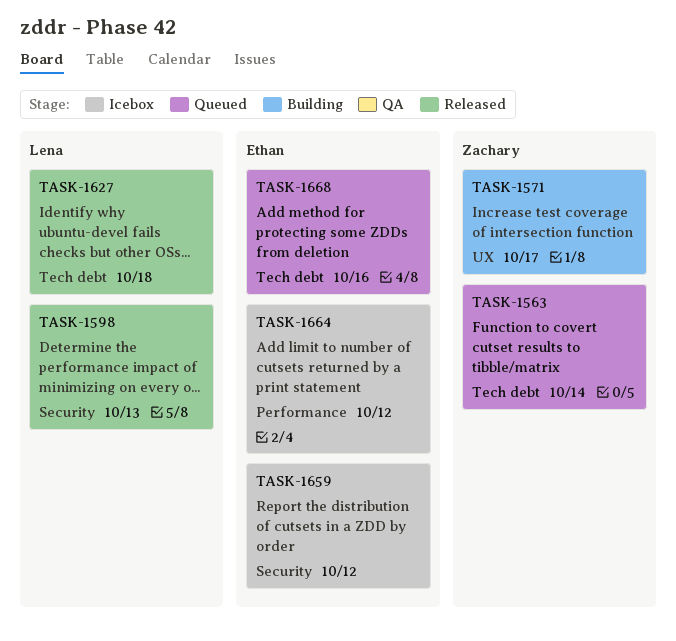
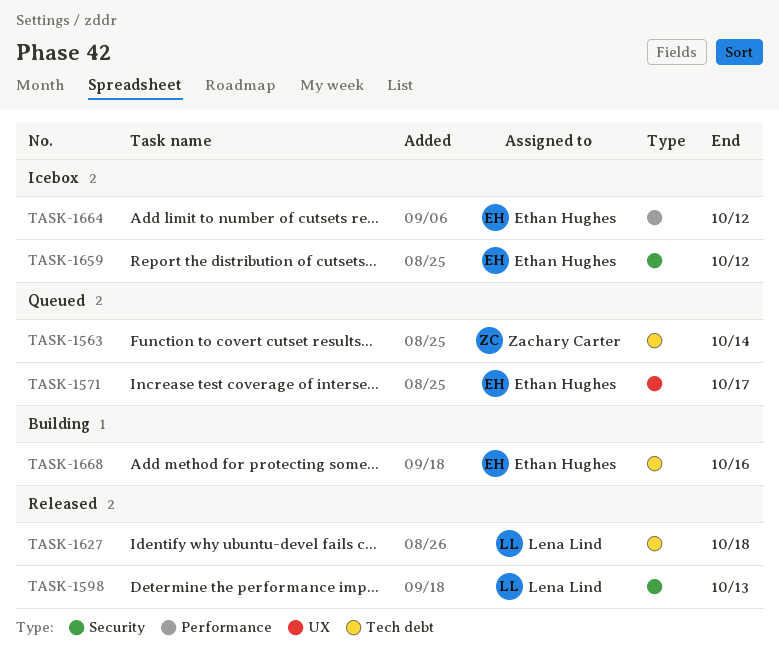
TASK-1571, status: Building -> Queued
TASK-1571, owner: Zachary Carter -> Ethan Hughes
TASK-1668, status: Queued -> Building

